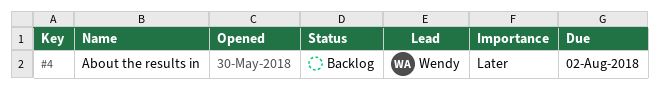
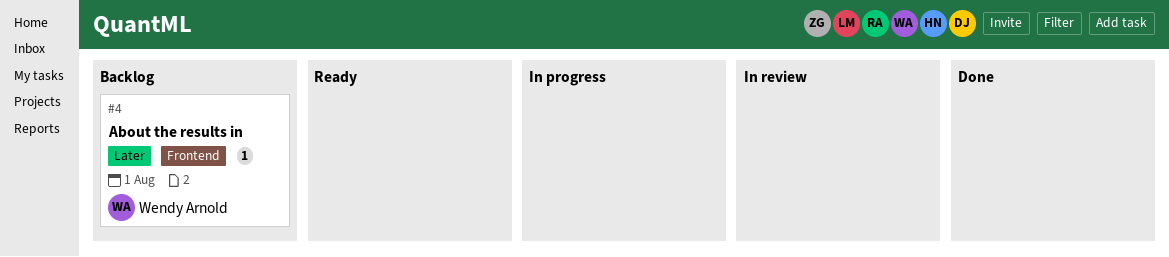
#4, due: Aug 2 -> Aug 1

